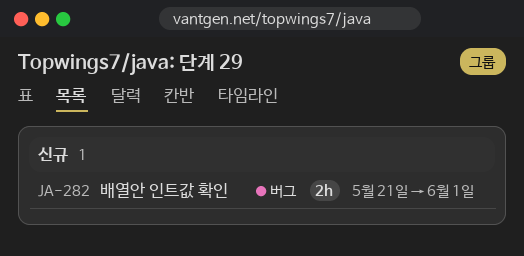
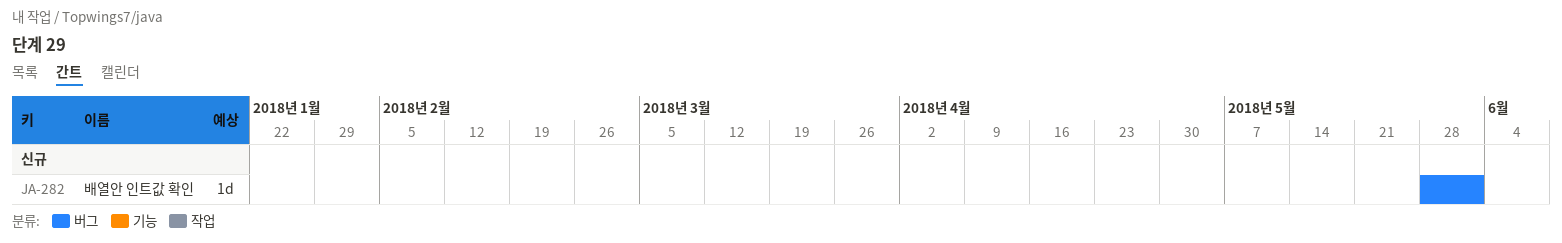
JA-282, estimate: 2h -> 1d
JA-282, start: May 21 -> May 28

